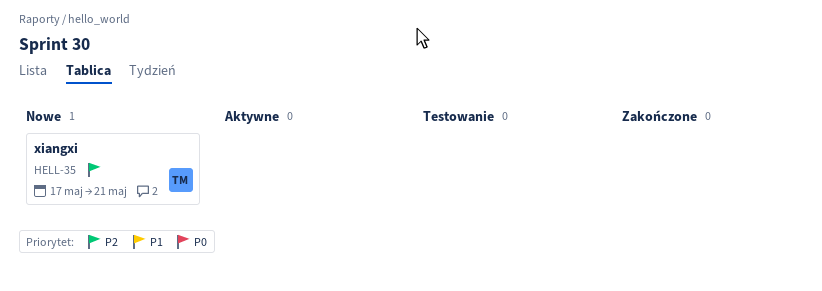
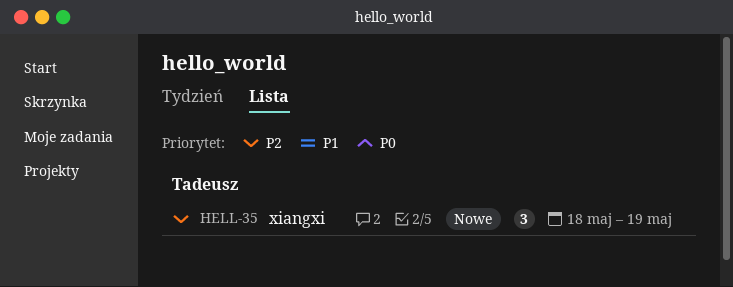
HELL-35, start: May 17 -> May 18
HELL-35, due: May 21 -> May 19

